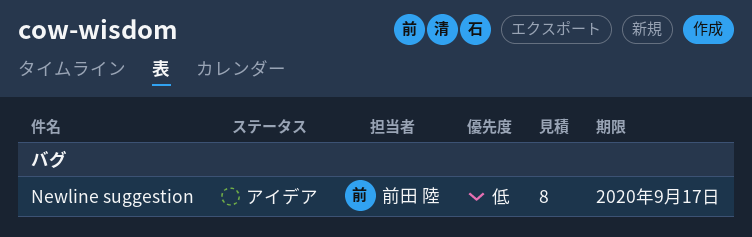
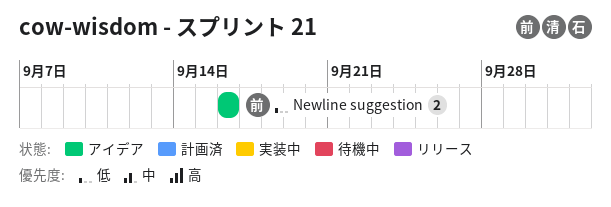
Newline suggestion, estimate: 8 -> 2
Newline suggestion, due: Sep 17 -> Sep 16

